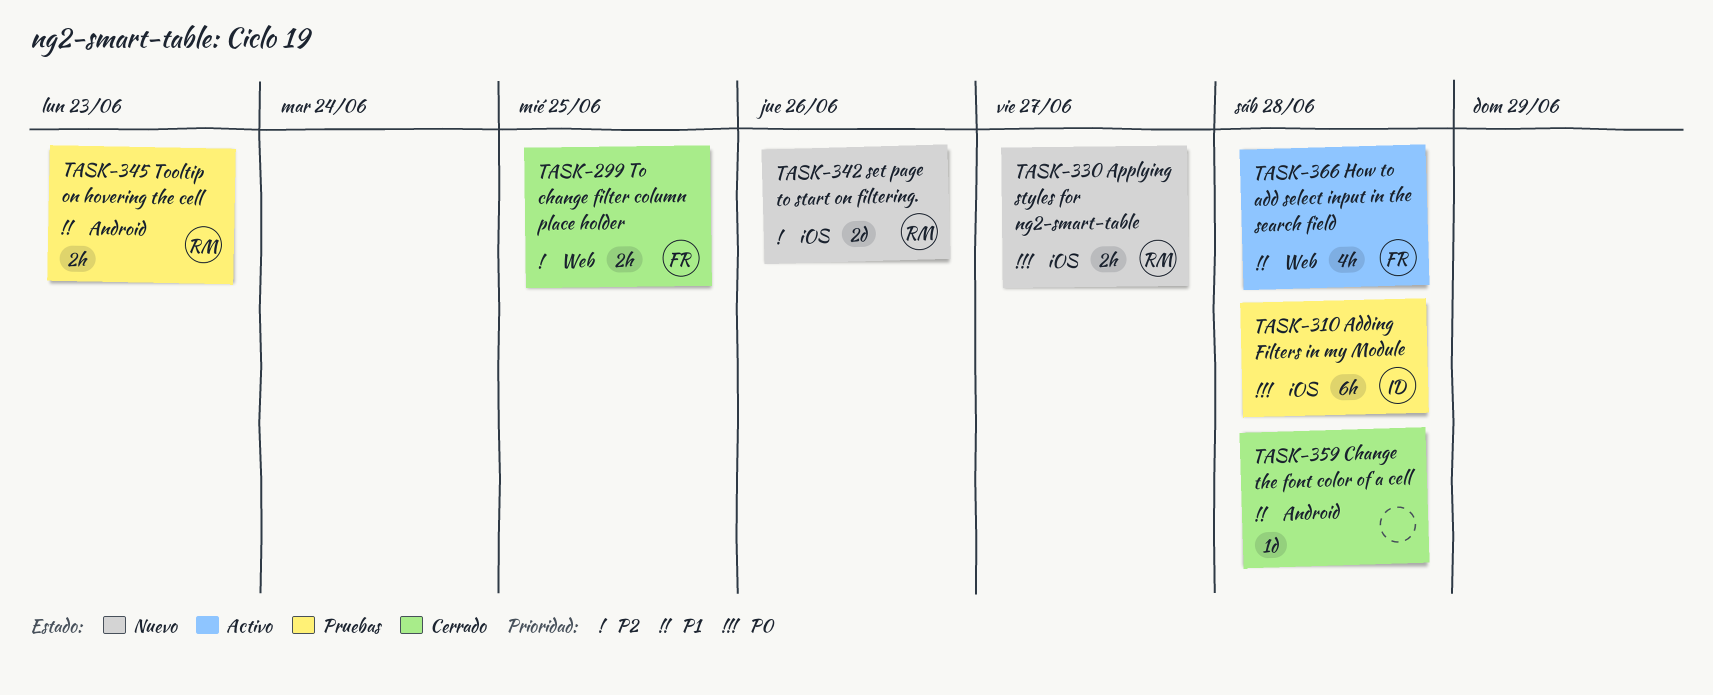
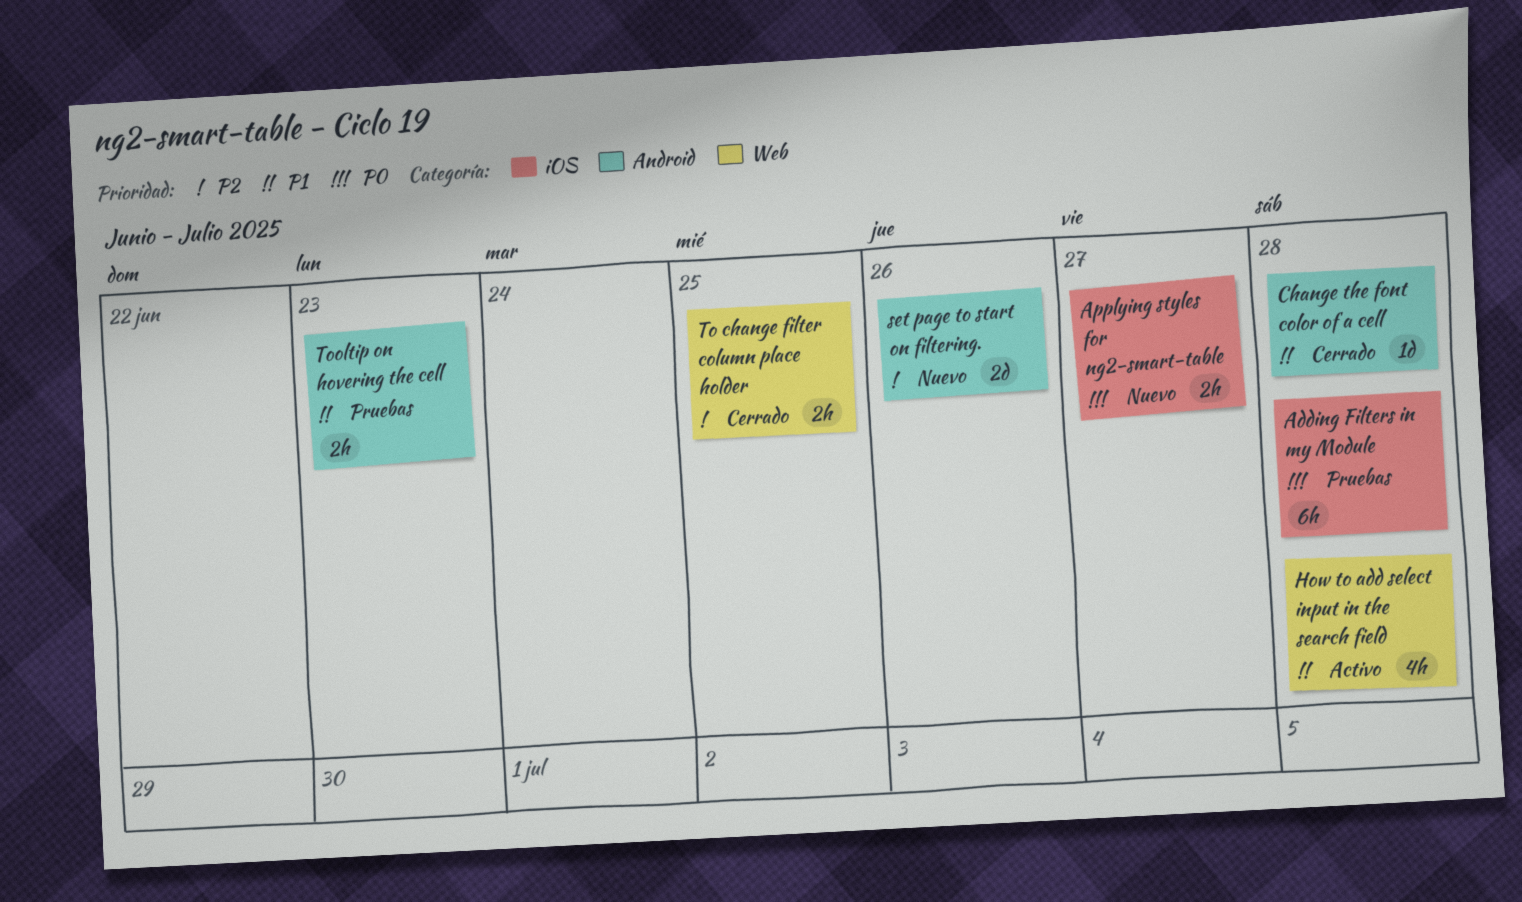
set page to start on filtering., label: iOS -> Android

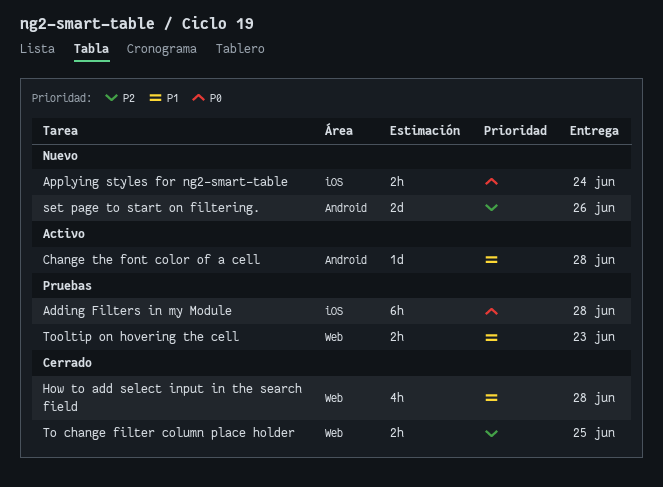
Applying styles for ng2-smart-table, due: Jun 27 -> Jun 24
Change the font color of a cell, status: Cerrado -> Activo
How to add select input in the search field, status: Activo -> Cerrado
Tooltip on hovering the cell, label: Android -> Web

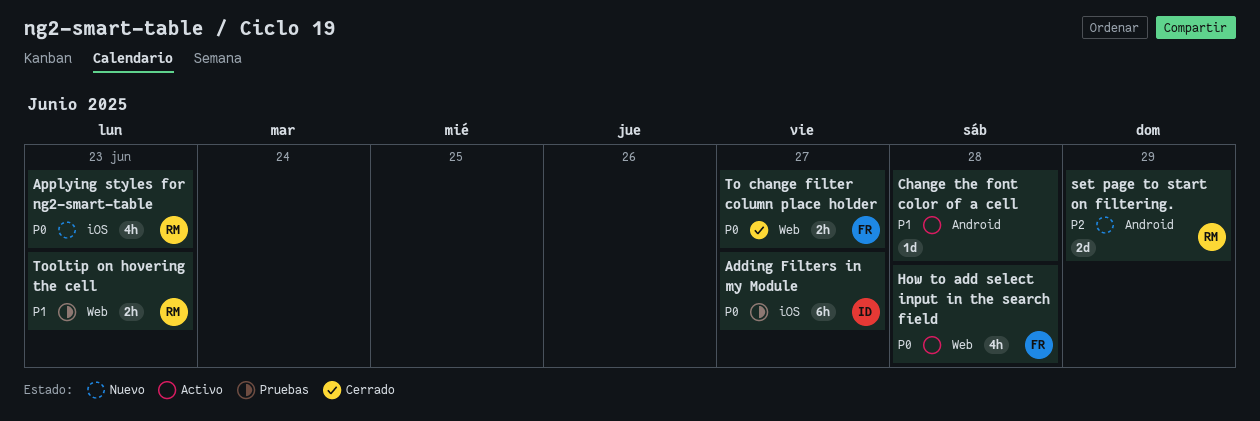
Adding Filters in my Module, due: Jun 28 -> Jun 27
Applying styles for ng2-smart-table, estimate: 2h -> 4h
Applying styles for ng2-smart-table, due: Jun 24 -> Jun 23
How to add select input in the search field, status: Cerrado -> Activo
How to add select input in the search field, priority: P1 -> P0
set page to start on filtering., due: Jun 26 -> Jun 29
To change filter column place holder, priority: P2 -> P0
To change filter column place holder, due: Jun 25 -> Jun 27

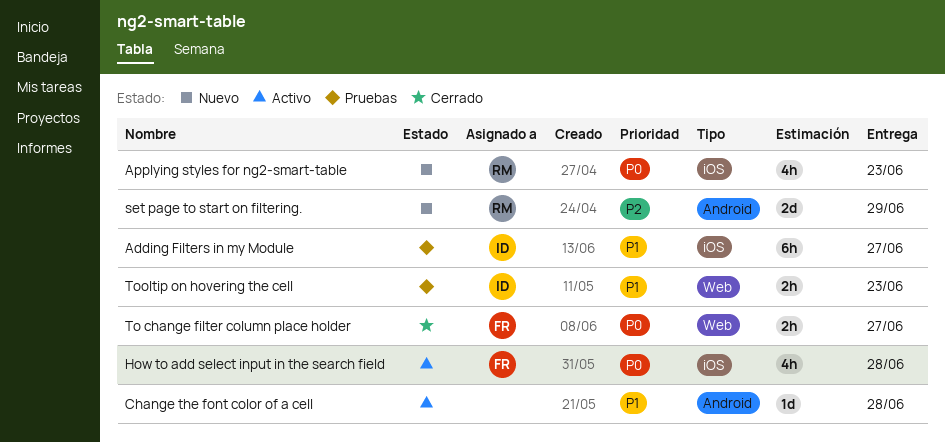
Adding Filters in my Module, priority: P0 -> P1
How to add select input in the search field, label: Web -> iOS
Tooltip on hovering the cell, owner: RM -> ID

